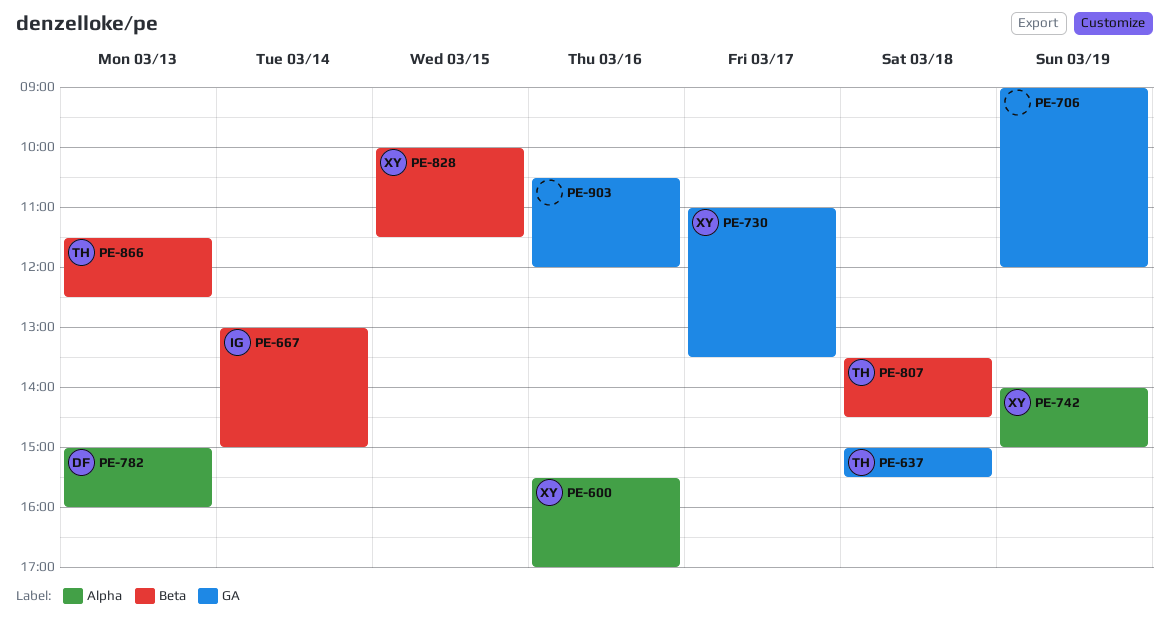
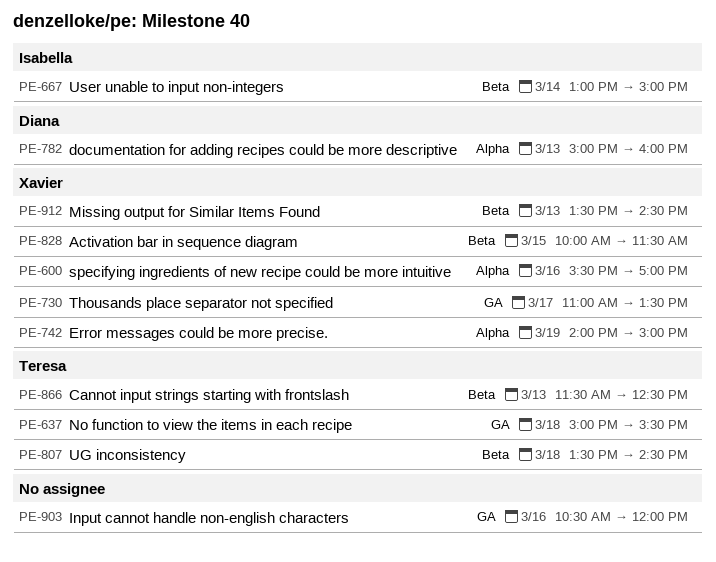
PE-706: present -> none
PE-912: none -> present

